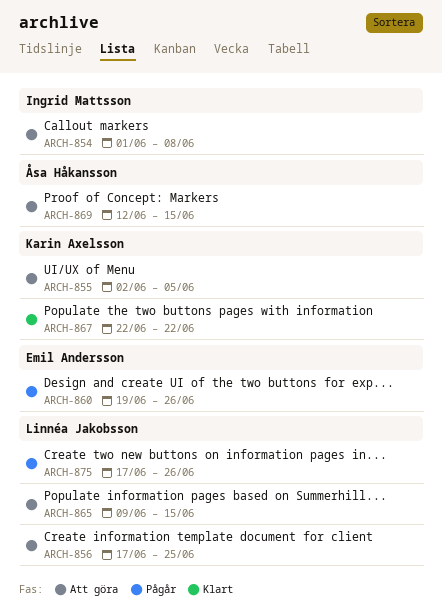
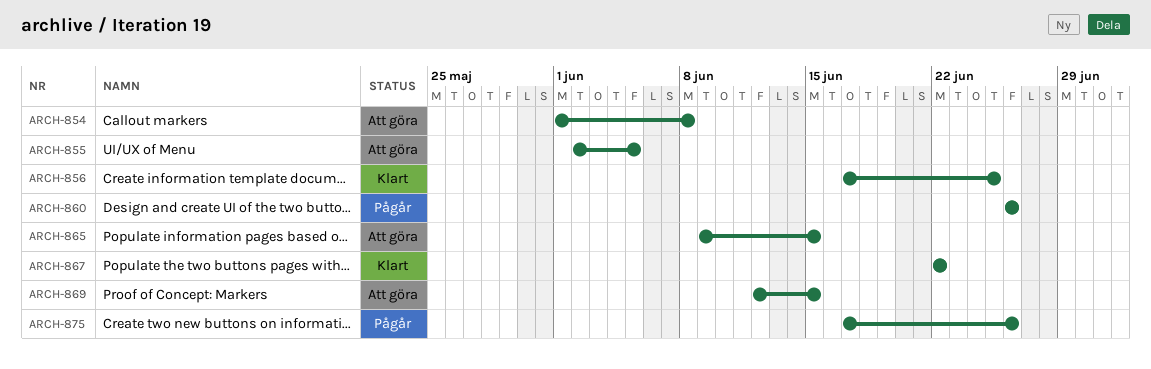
ARCH-856, status: Att göra -> Klart
ARCH-860, start: Jun 19 -> Jun 26

